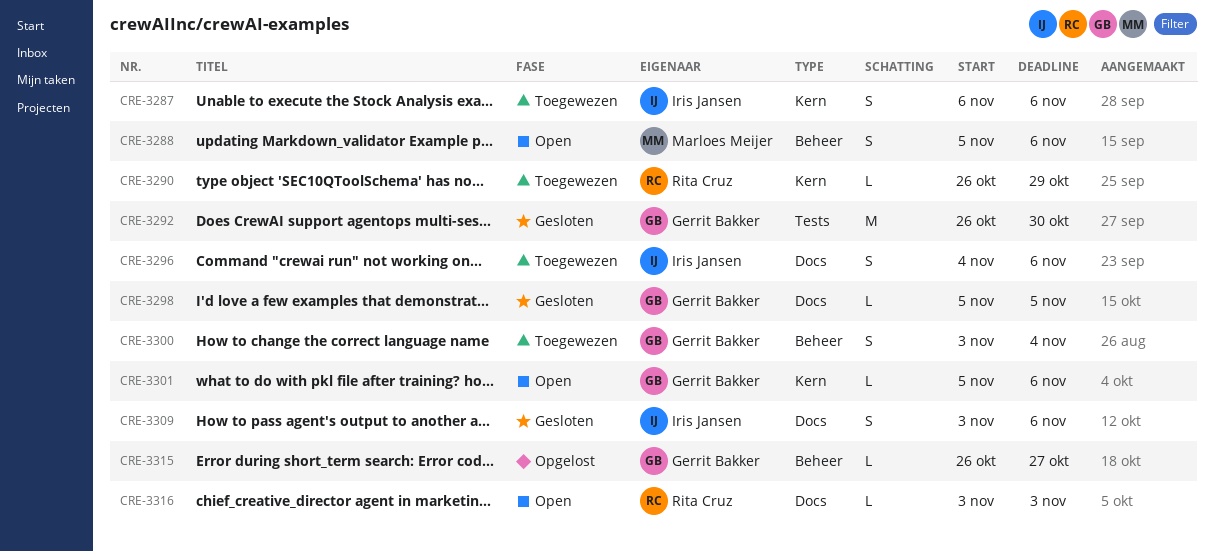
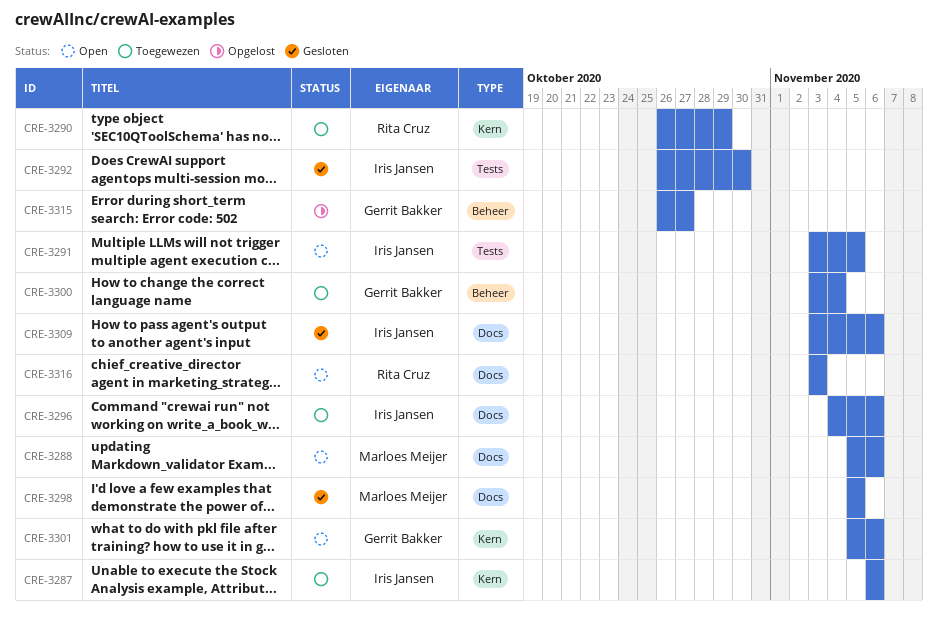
CRE-3288, label: Beheer -> Docs
CRE-3291: none -> present
CRE-3292, owner: Gerrit Bakker -> Iris Jansen
CRE-3298, owner: Gerrit Bakker -> Marloes Meijer

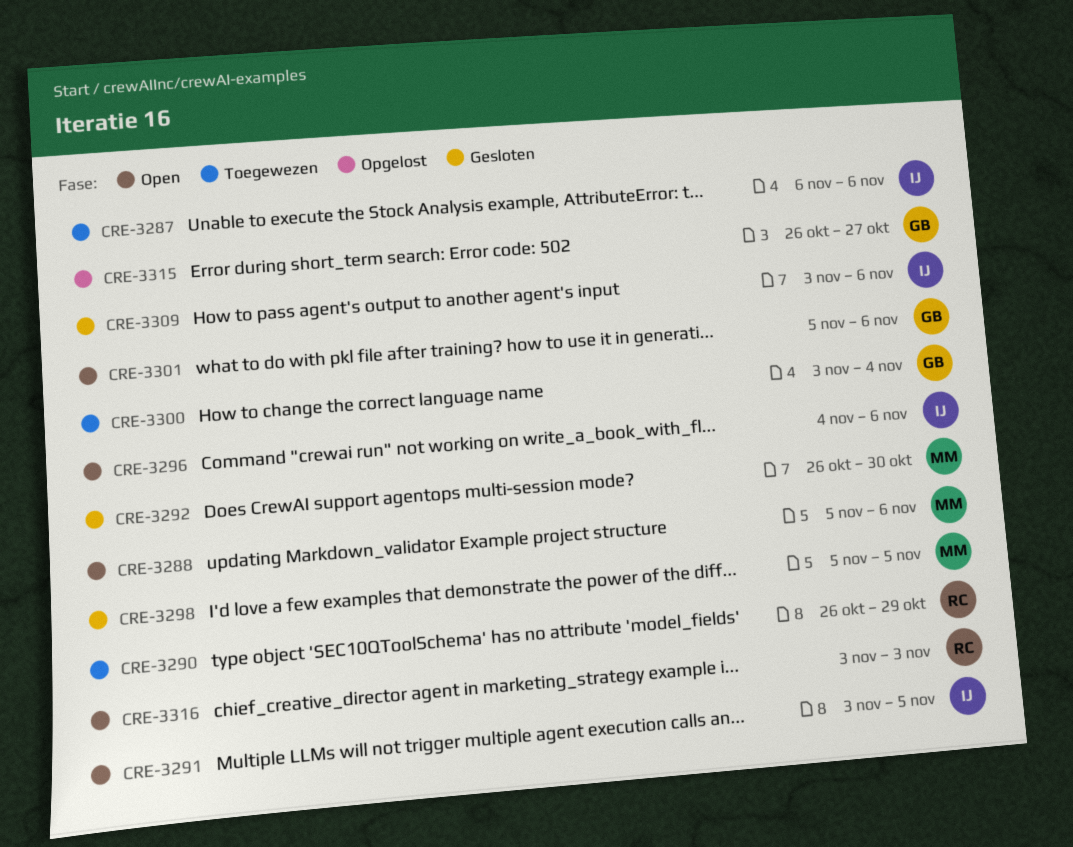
CRE-3292, owner: Iris Jansen -> Marloes Meijer
CRE-3296, status: Toegewezen -> Open

